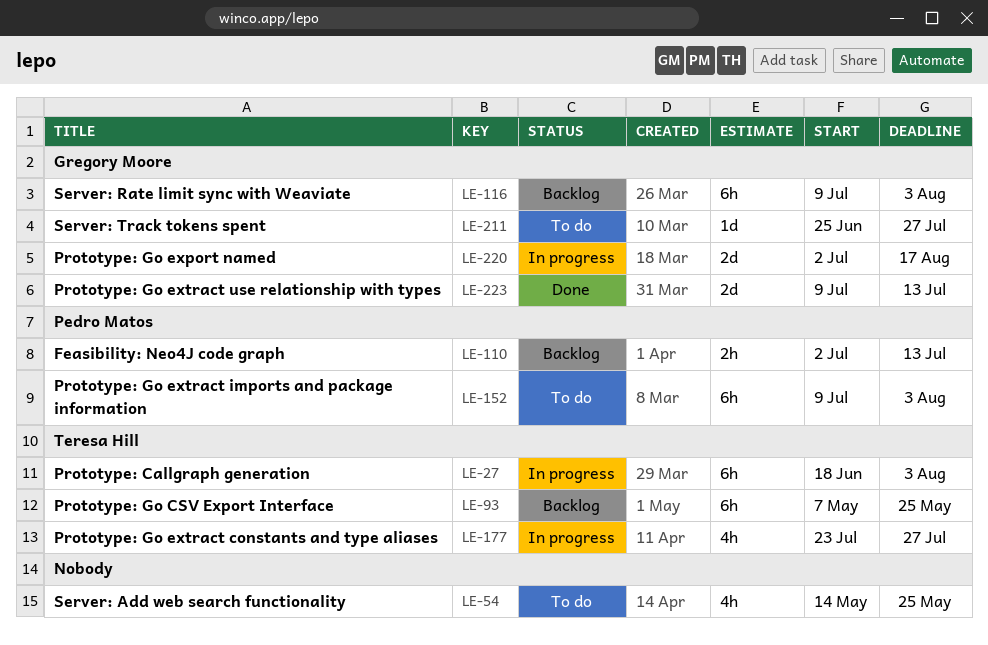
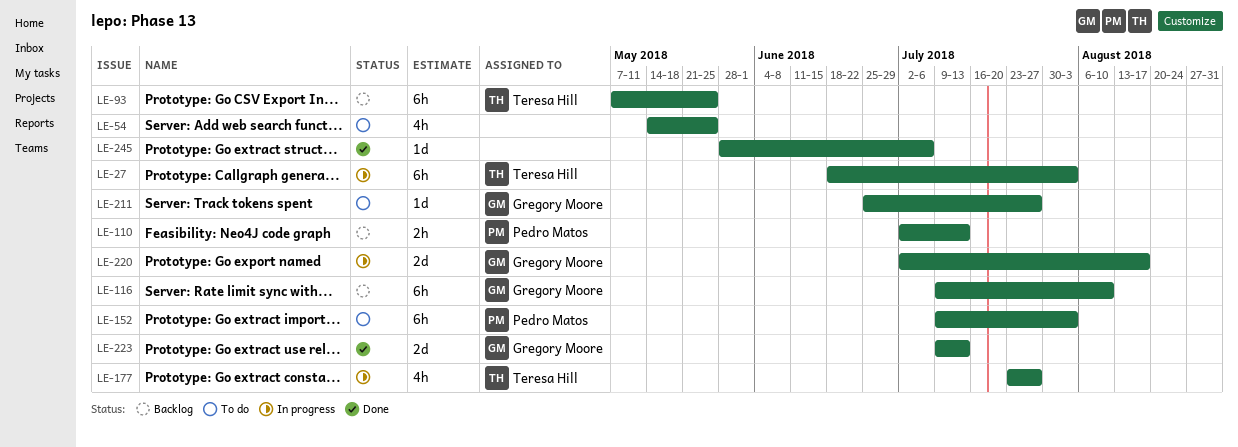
LE-116, due: Aug 3 -> Aug 10
LE-245: none -> present

